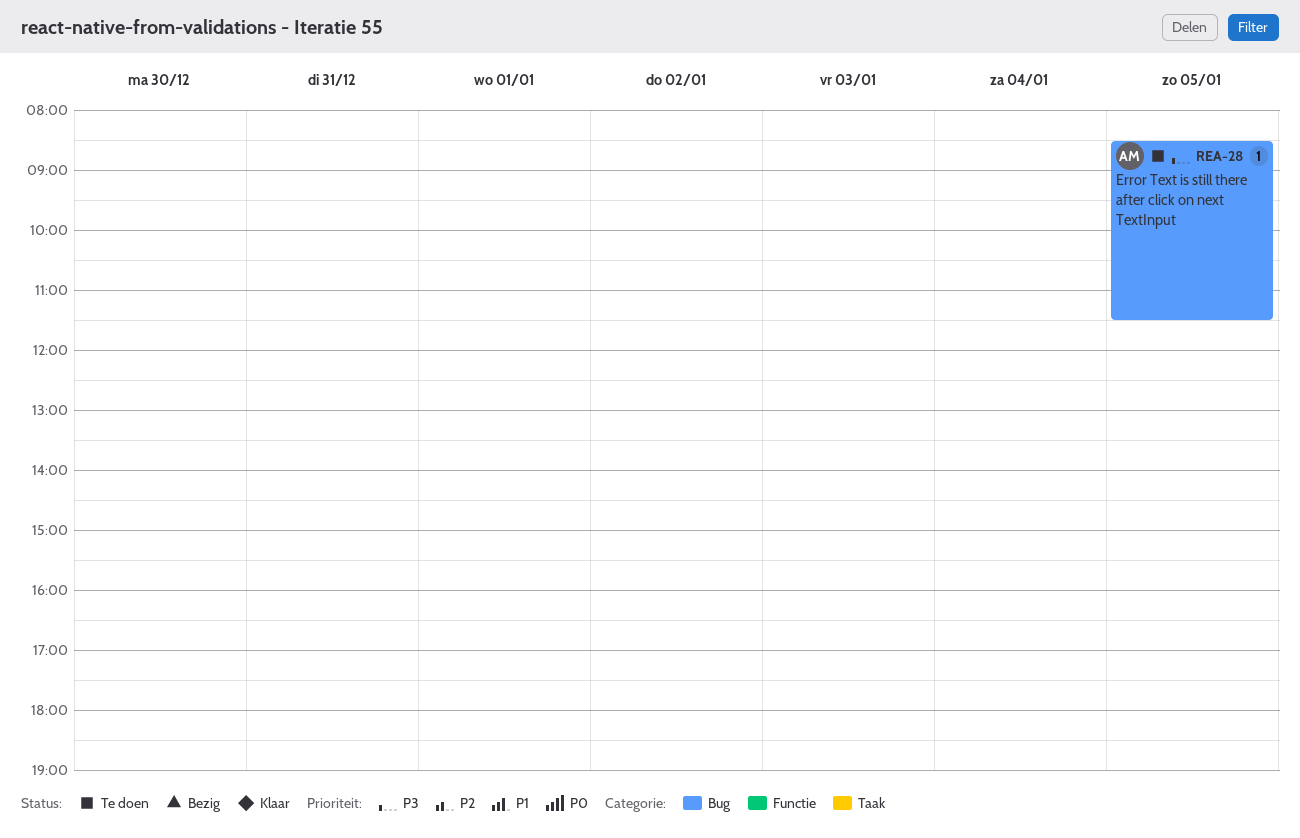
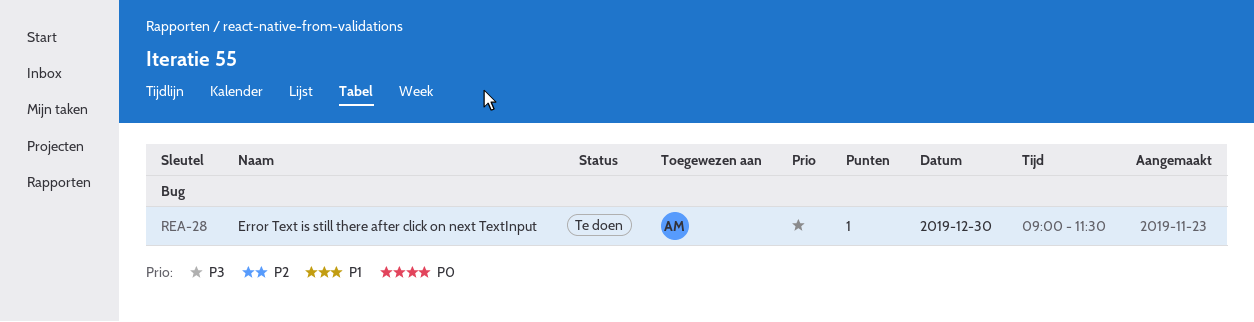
REA-28, day: Jan 5 -> Dec 30
REA-28, begins: 08:30 -> 09:00

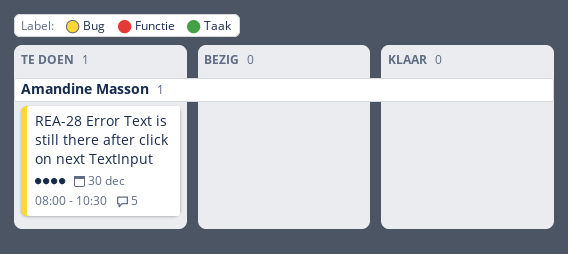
REA-28, estimate: 1 -> 4
REA-28, begins: 09:00 -> 08:00
REA-28, ends: 11:30 -> 10:30

